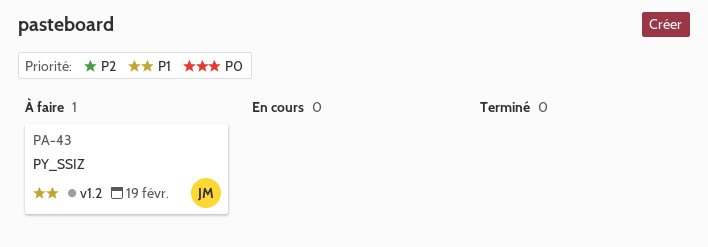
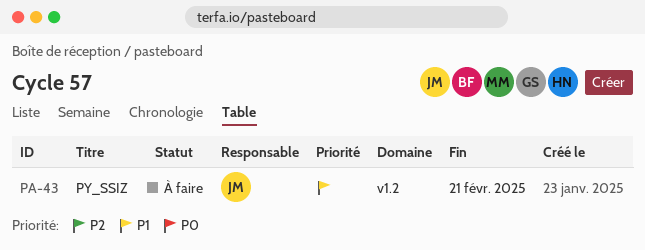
PA-43, due: Feb 19 -> Feb 21

